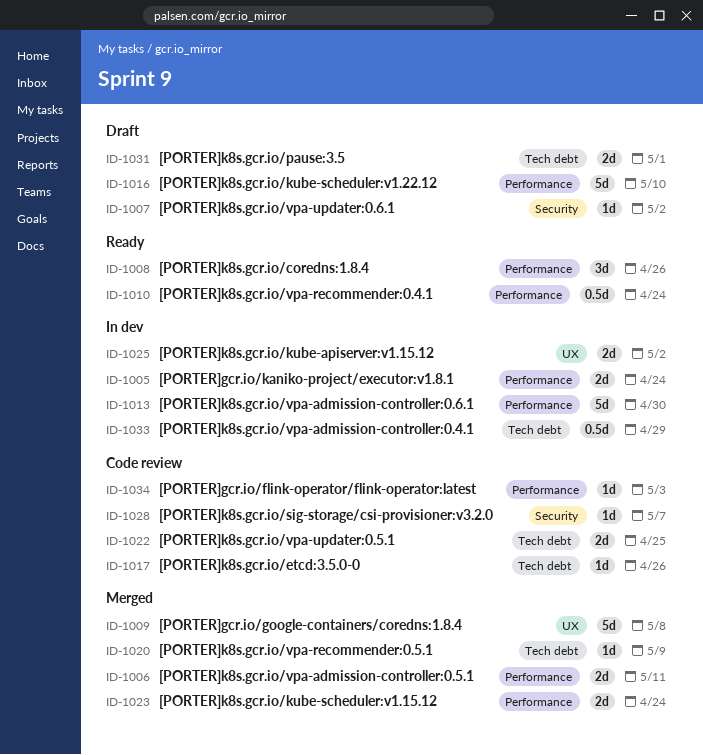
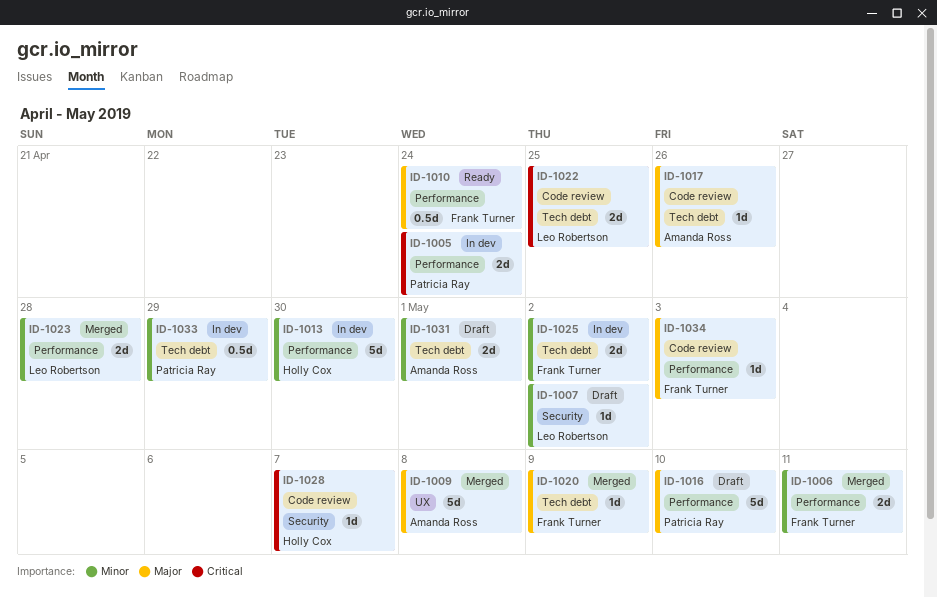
ID-1008: present -> none
ID-1023, due: Apr 24 -> Apr 28
ID-1025, label: UX -> Tech debt

